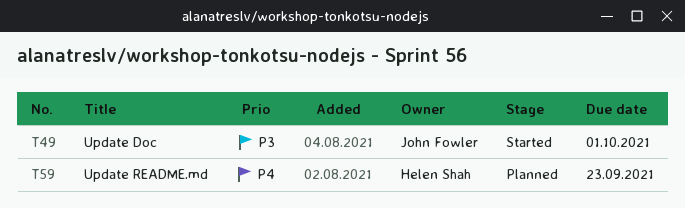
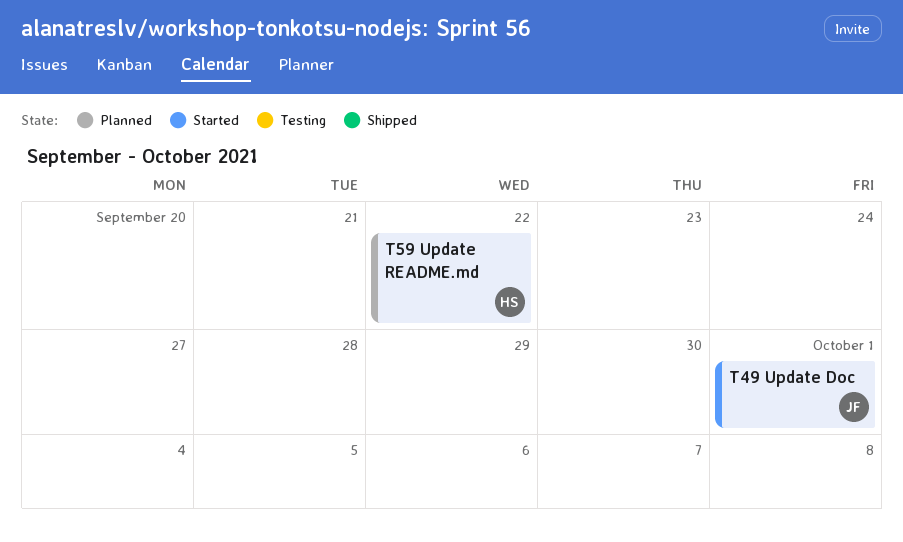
T59, due: Sep 23 -> Sep 22

